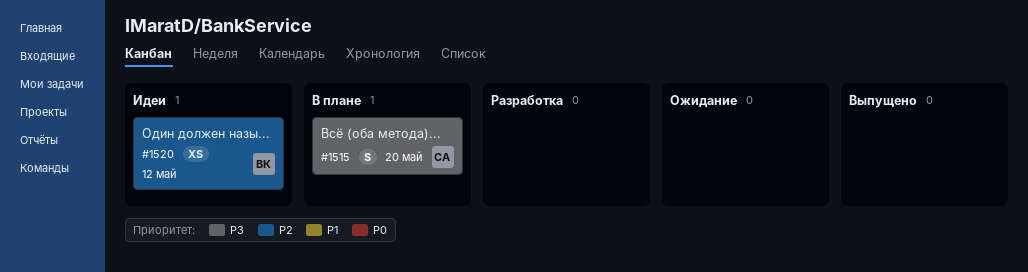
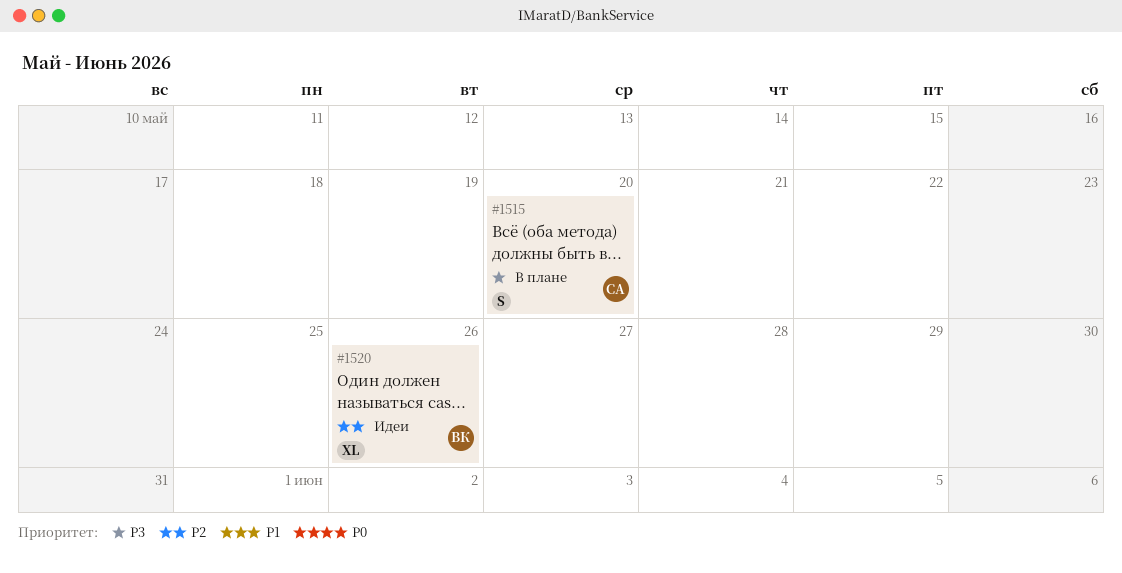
#1520, estimate: XS -> XL
#1520, due: May 12 -> May 26

